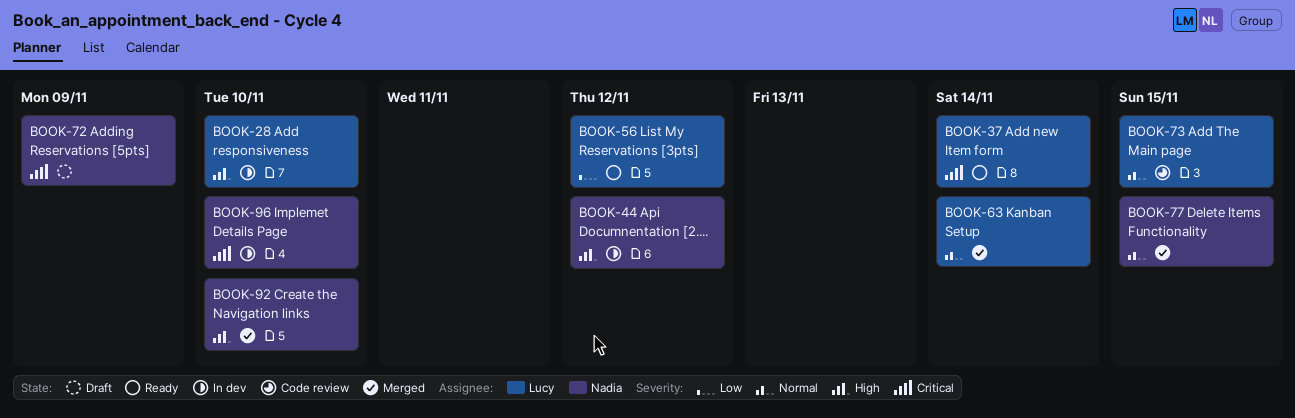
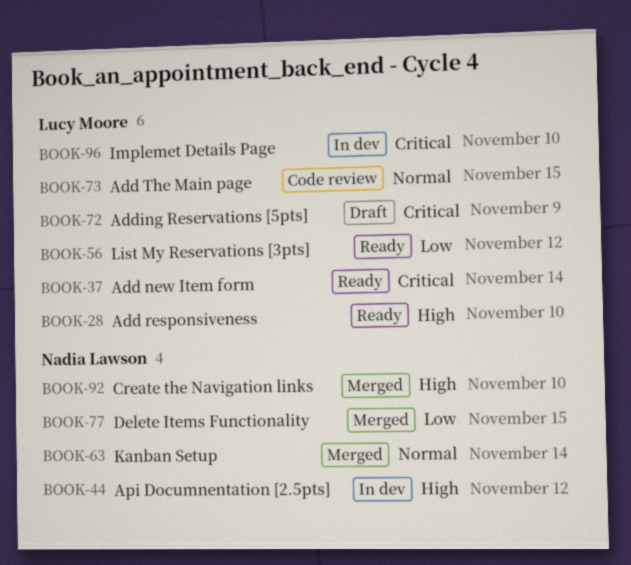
BOOK-28, status: In dev -> Ready
BOOK-63, owner: Lucy Moore -> Nadia Lawson
BOOK-72, owner: Nadia Lawson -> Lucy Moore
BOOK-77, priority: Normal -> Low
BOOK-96, owner: Nadia Lawson -> Lucy Moore

